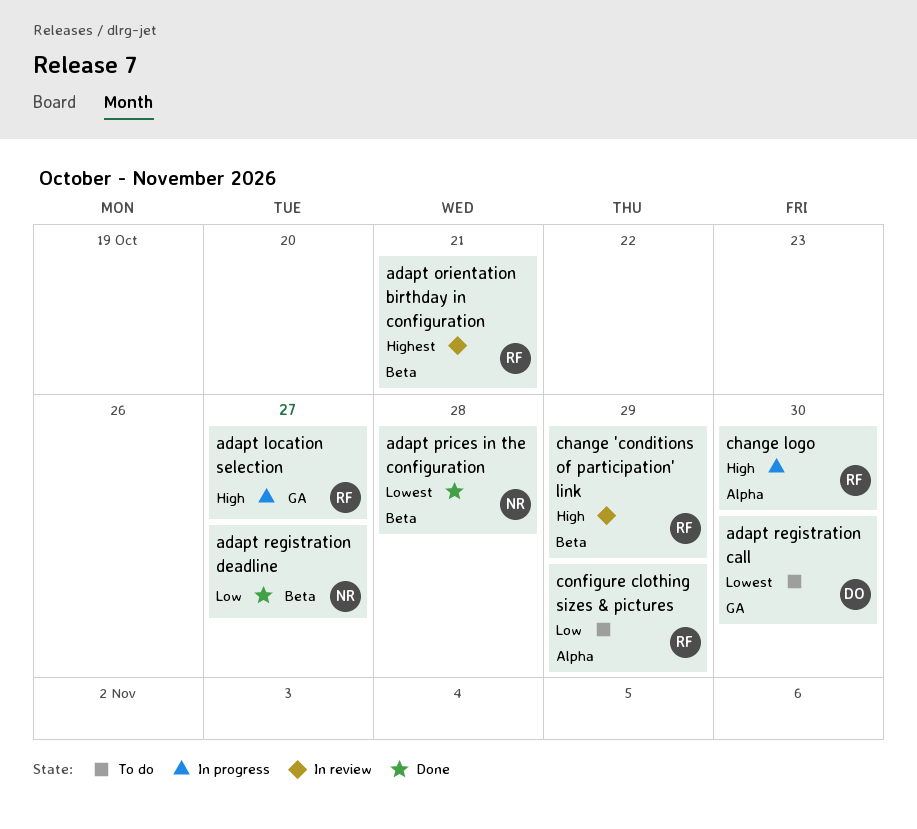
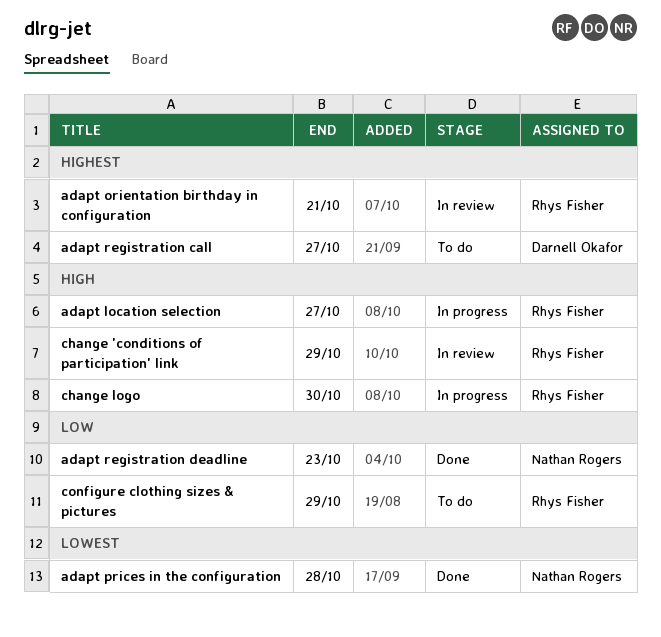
adapt registration call, priority: Lowest -> Highest
adapt registration call, due: Oct 30 -> Oct 27
adapt registration deadline, due: Oct 27 -> Oct 23

